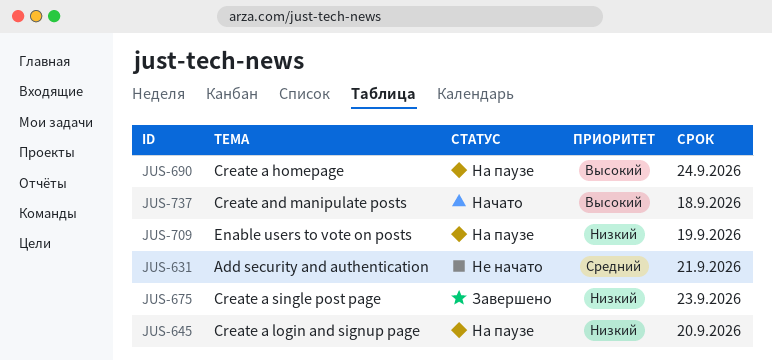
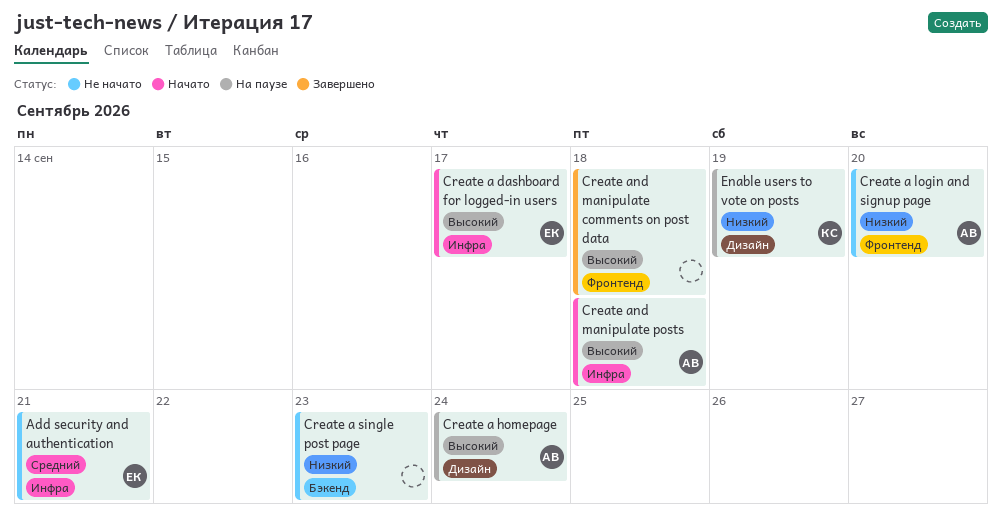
Create a dashboard for logged-in users: none -> present
Create a login and signup page, status: На паузе -> Не начато
Create a single post page, status: Завершено -> Не начато
Create and manipulate comments on post data: none -> present

